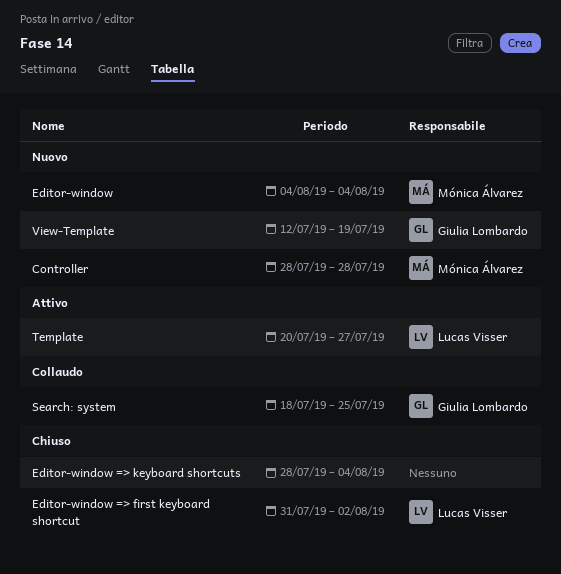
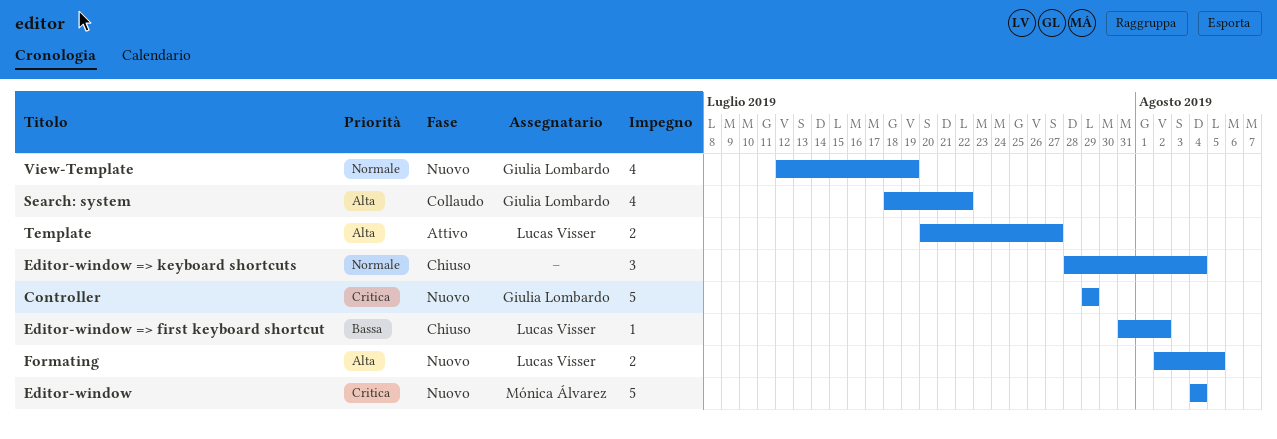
Controller, owner: Mónica Álvarez -> Giulia Lombardo
Controller, start: Jul 28 -> Jul 29
Controller, due: Jul 28 -> Jul 29
Formating: none -> present
Search: system, due: Jul 25 -> Jul 22

